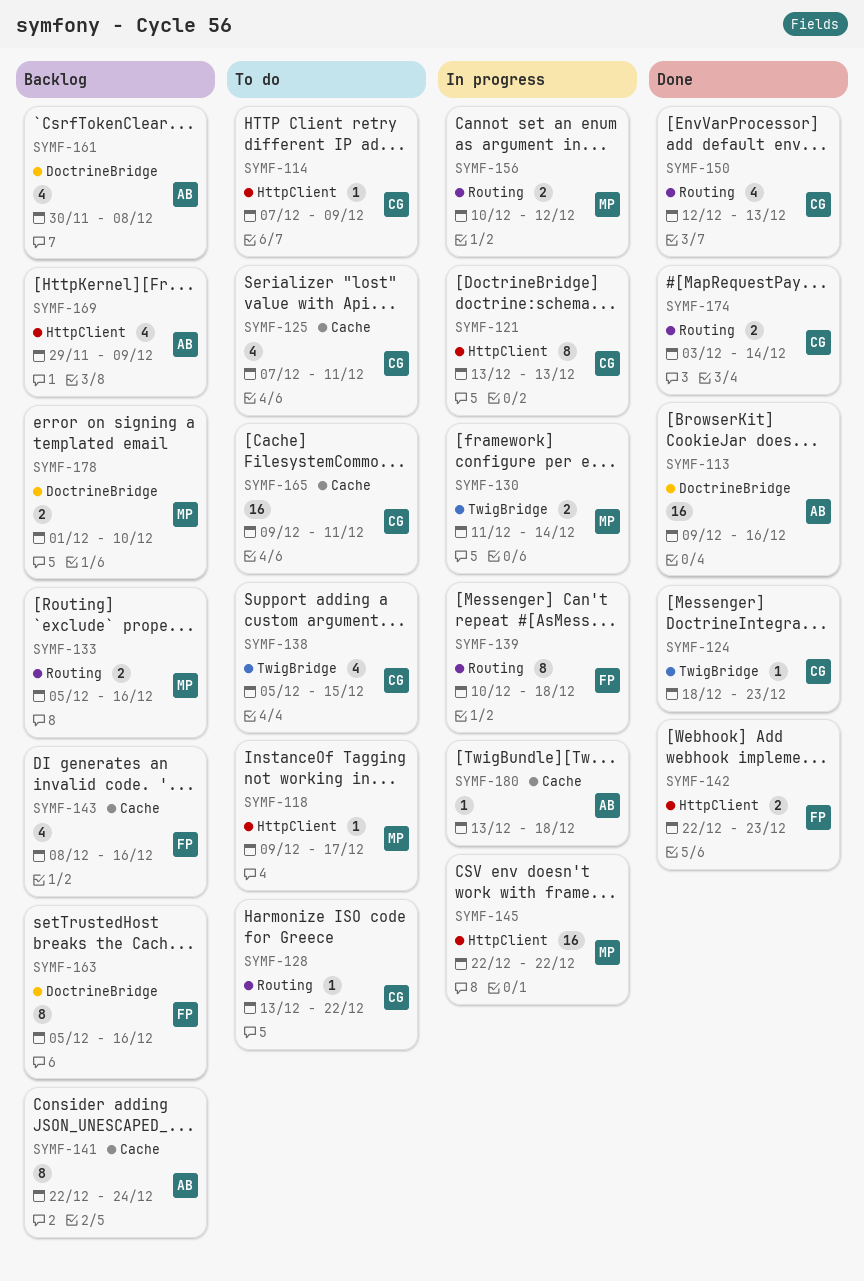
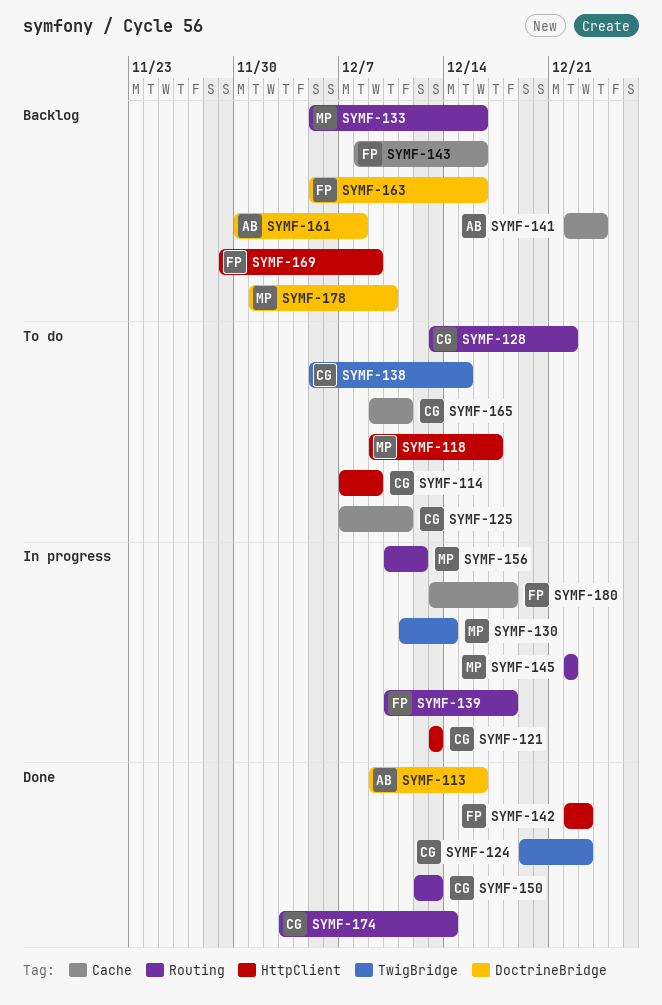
SYMF-124, start: Dec 18 -> Dec 19
SYMF-145, label: HttpClient -> Routing
SYMF-169, owner: AB -> FP
SYMF-180, owner: AB -> FP

